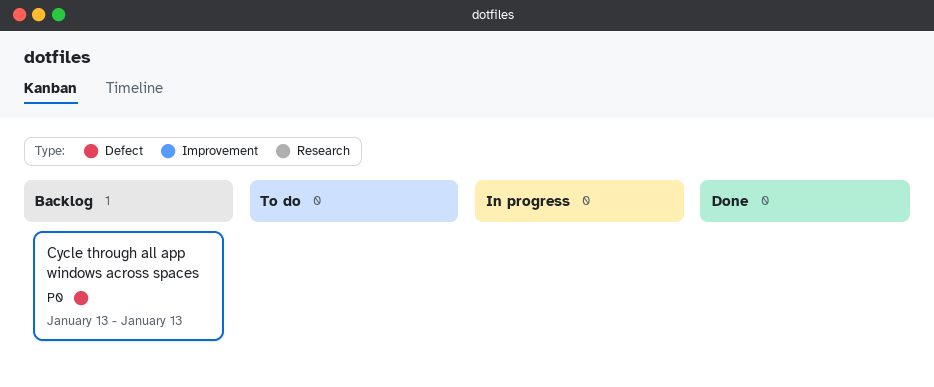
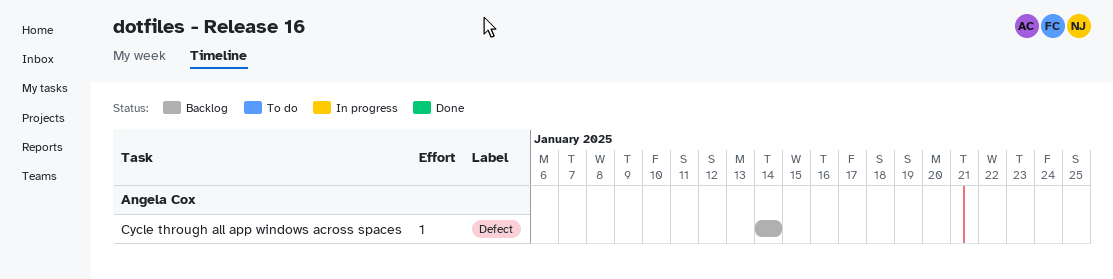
Cycle through all app windows across spaces, start: Jan 13 -> Jan 14
Cycle through all app windows across spaces, due: Jan 13 -> Jan 14

